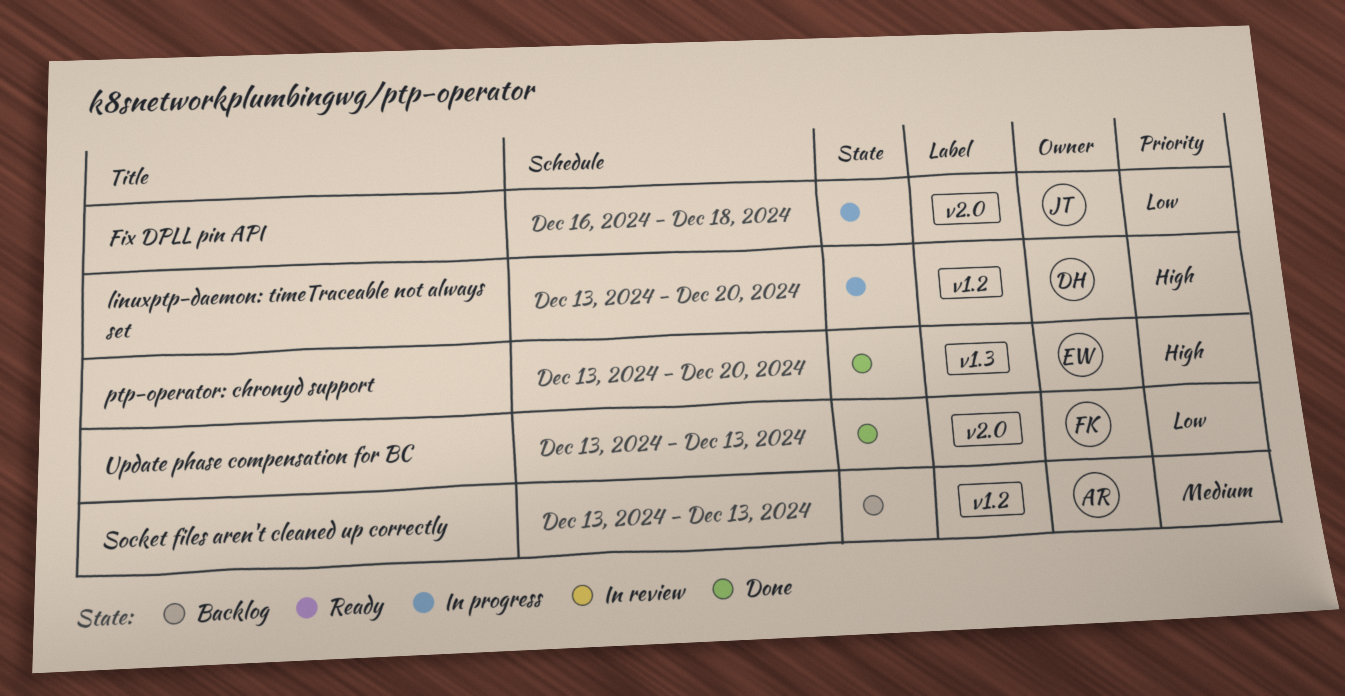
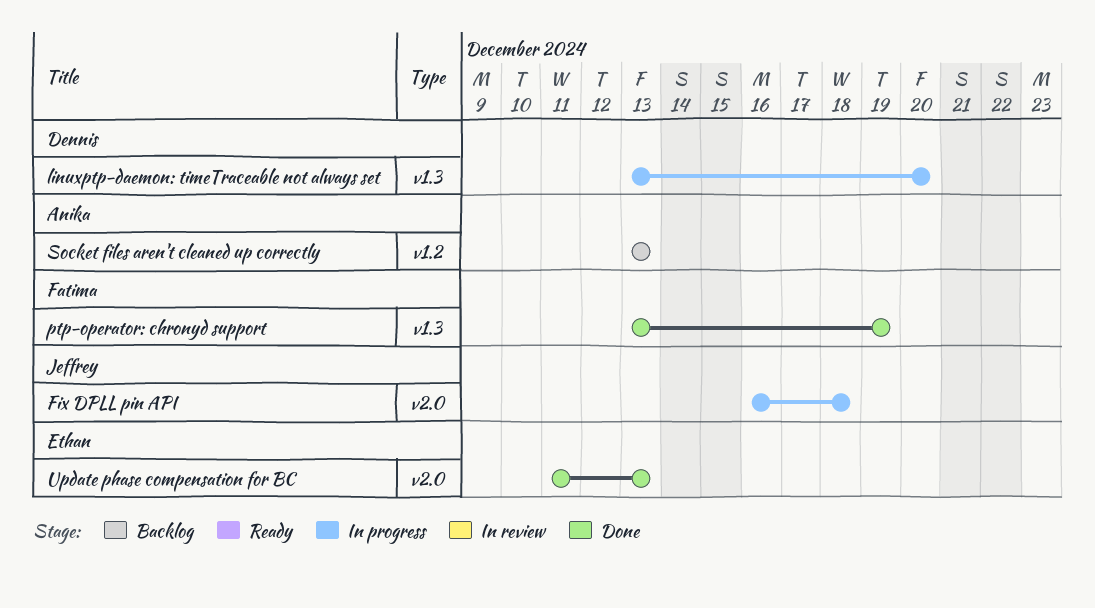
linuxptp-daemon: timeTraceable not always set, label: v1.2 -> v1.3
ptp-operator: chronyd support, owner: Ethan -> Fatima
ptp-operator: chronyd support, due: Dec 20 -> Dec 19
Update phase compensation for BC, owner: Fatima -> Ethan
Update phase compensation for BC, start: Dec 13 -> Dec 11

